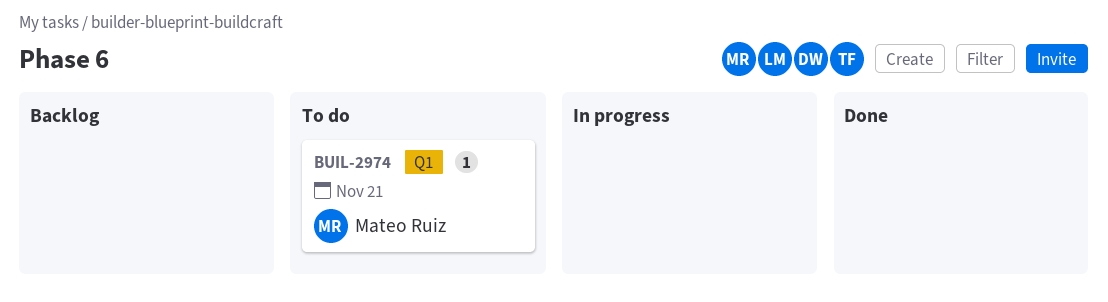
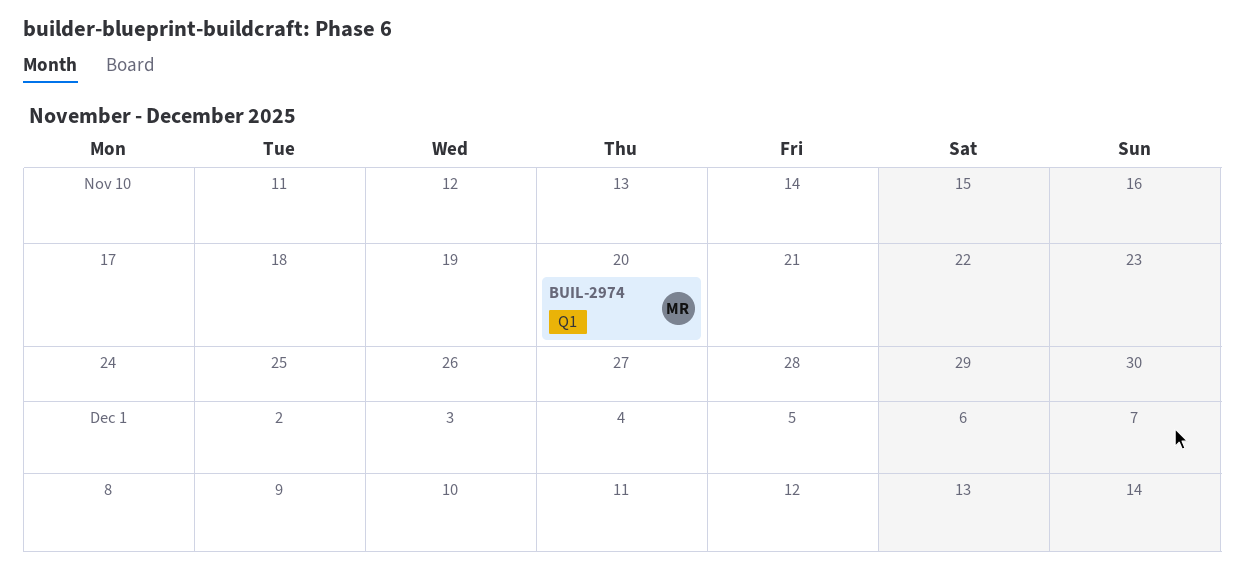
BUIL-2974, due: Nov 21 -> Nov 20

